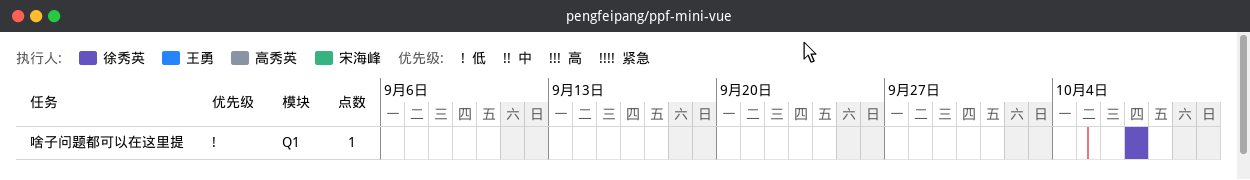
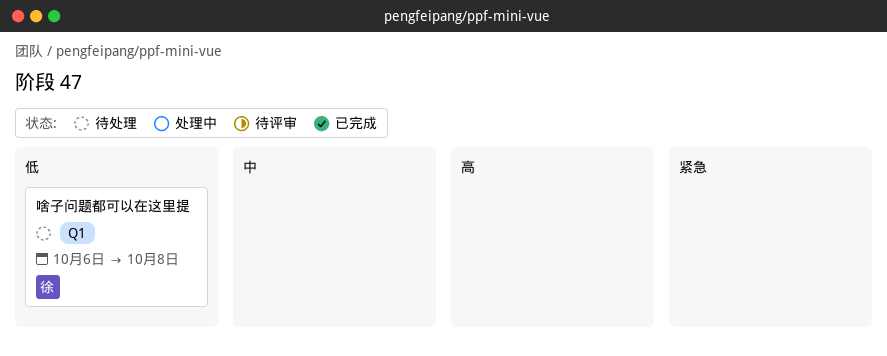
啥子问题都可以在这里提, start: Oct 7 -> Oct 6
啥子问题都可以在这里提, due: Oct 7 -> Oct 8

